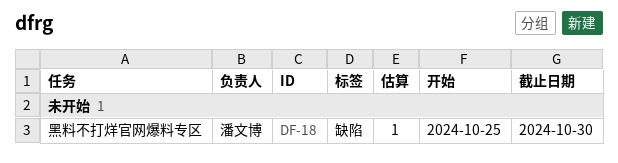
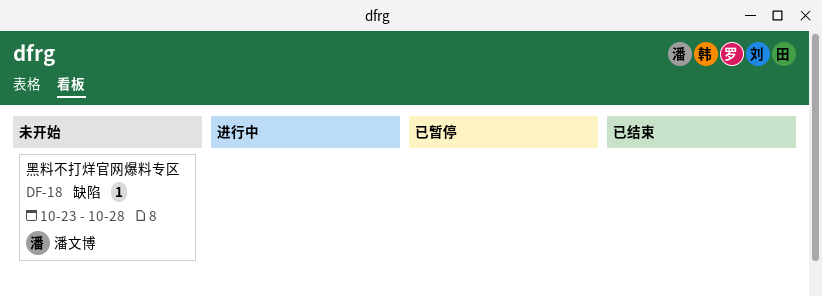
DF-18, start: Oct 25 -> Oct 23
DF-18, due: Oct 30 -> Oct 28

